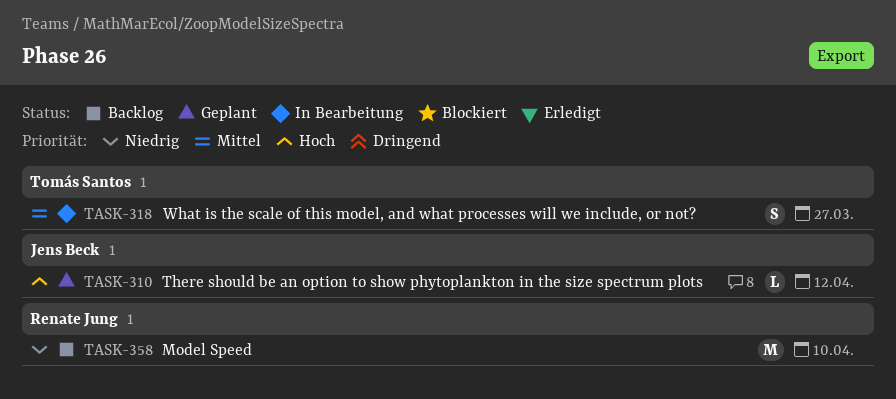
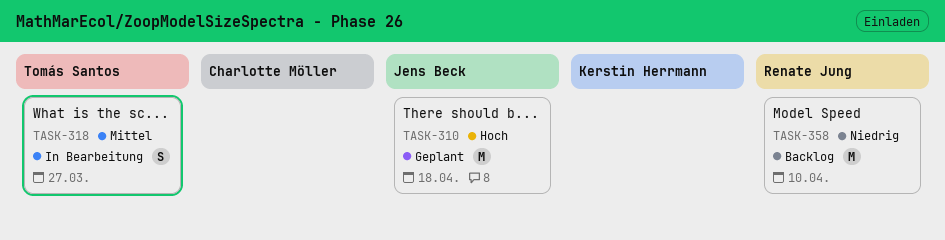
TASK-310, estimate: L -> M
TASK-310, due: Apr 12 -> Apr 18

